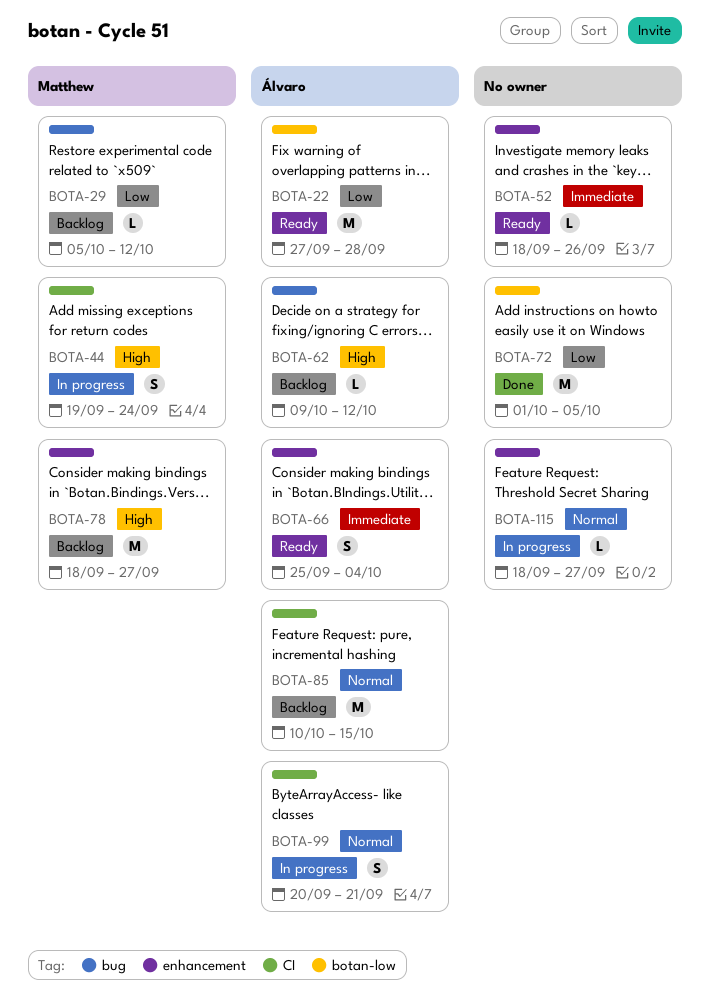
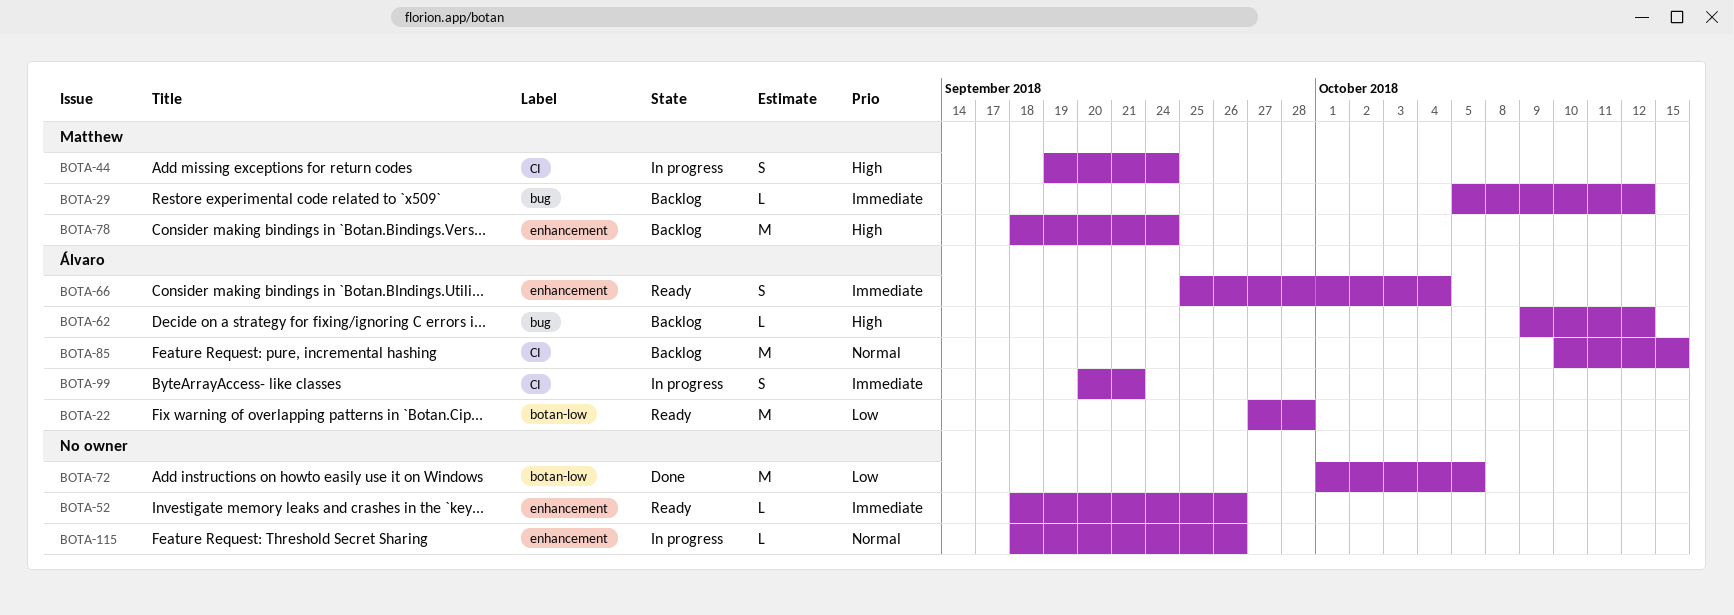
BOTA-29, priority: Low -> Immediate
BOTA-78, due: Sep 27 -> Sep 24
BOTA-99, priority: Normal -> Immediate
BOTA-115, due: Sep 27 -> Sep 26

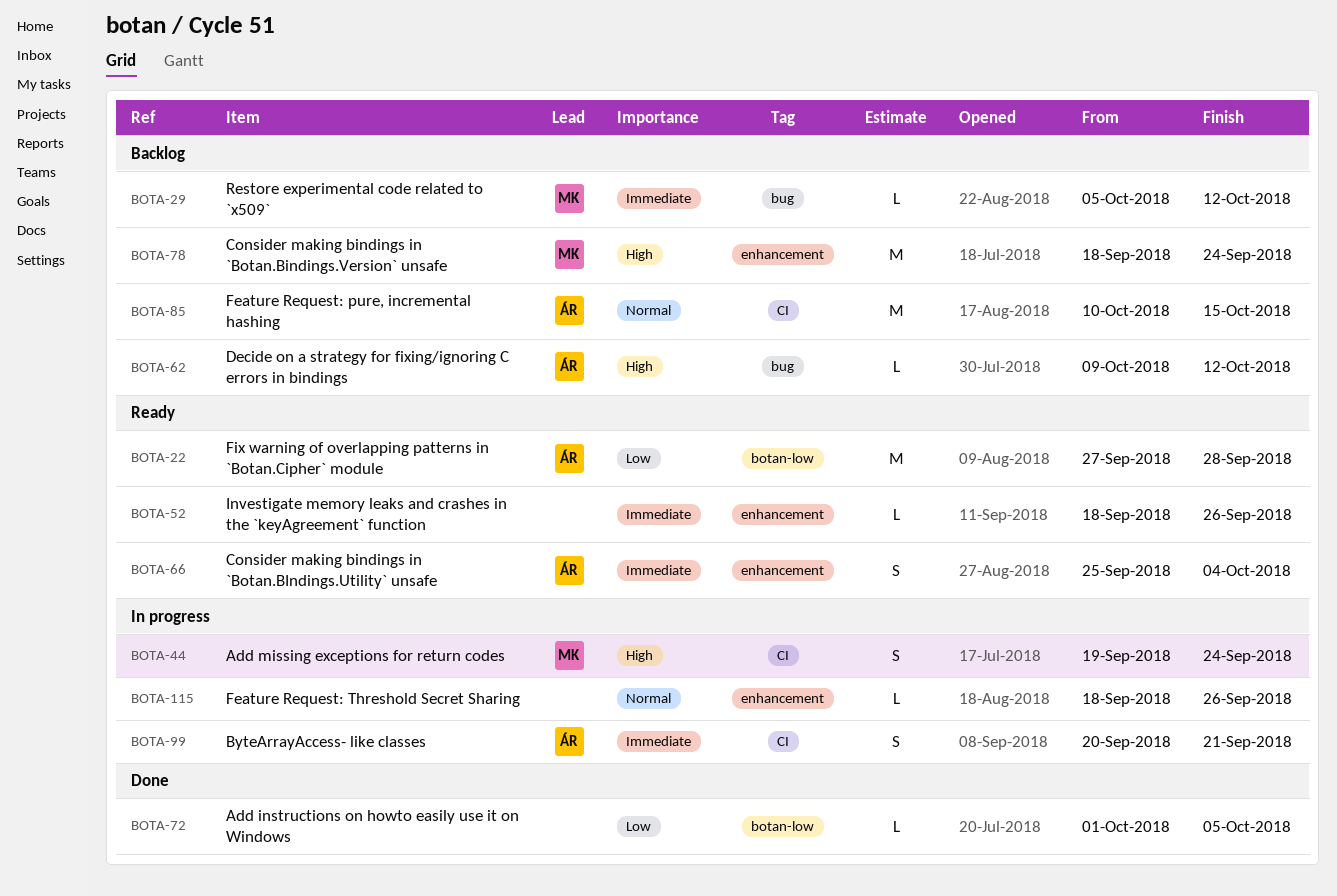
BOTA-72, estimate: M -> L

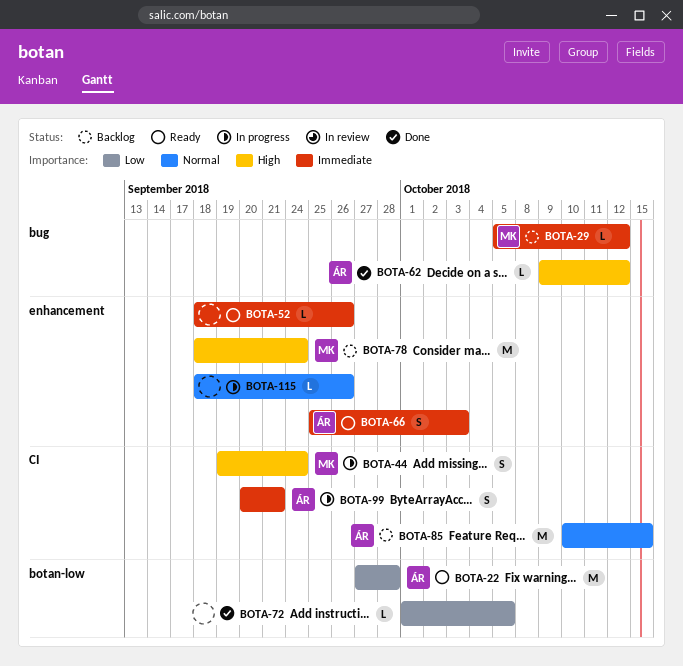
BOTA-62, status: Backlog -> Done
BOTA-66, due: Oct 4 -> Oct 3

